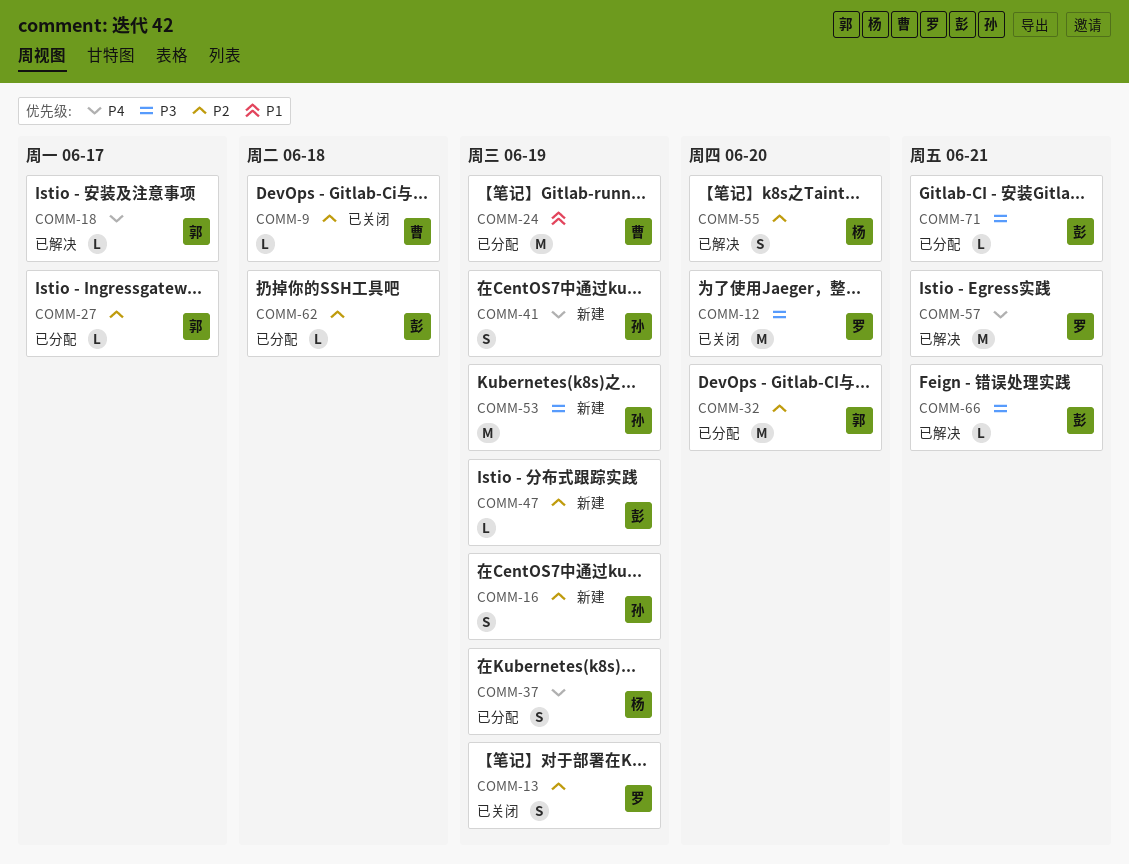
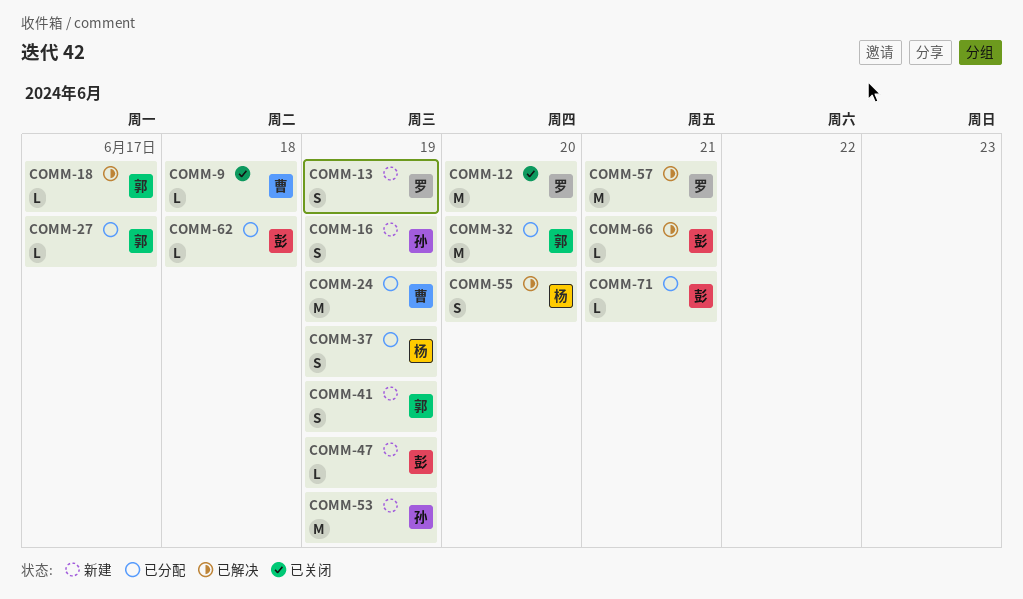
COMM-13, status: 已关闭 -> 新建
COMM-41, owner: 孙 -> 郭

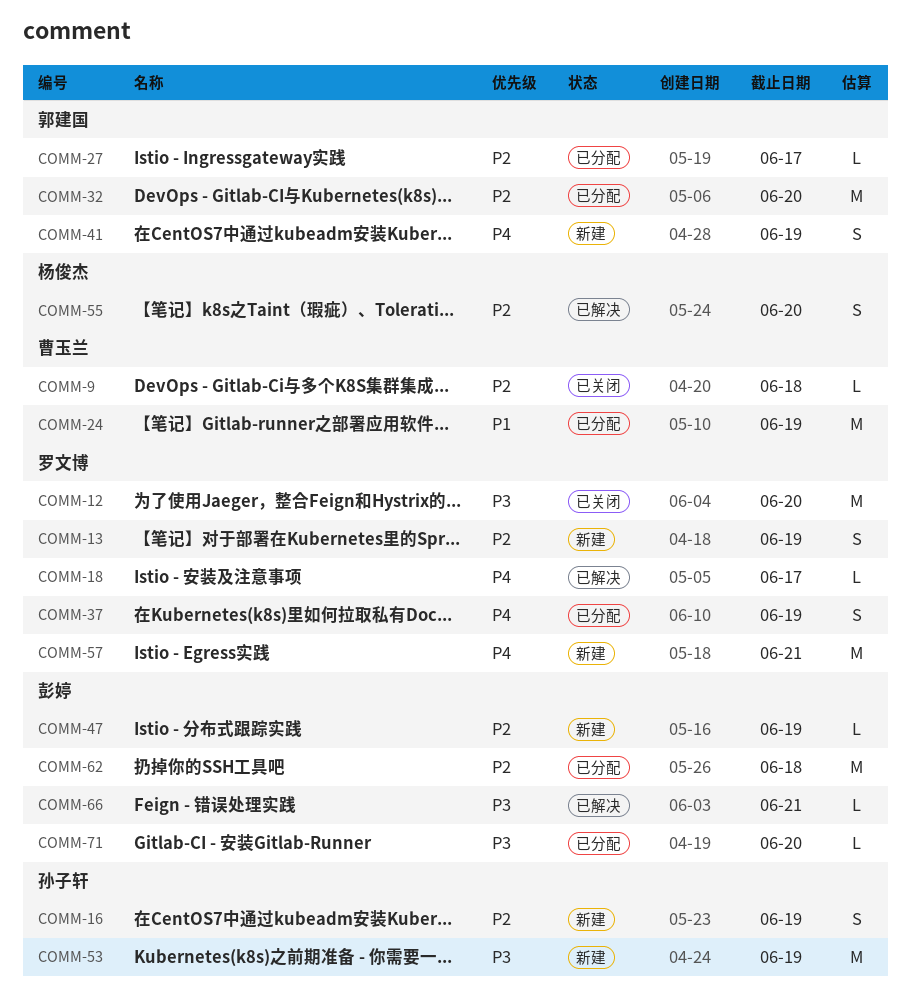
COMM-18, owner: 郭建国 -> 罗文博
COMM-37, owner: 杨俊杰 -> 罗文博
COMM-57, status: 已解决 -> 新建
COMM-62, estimate: L -> M
COMM-71, due: Jun 21 -> Jun 20

